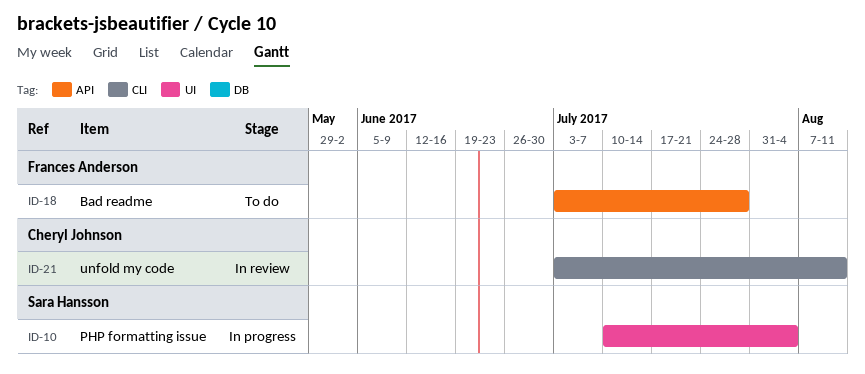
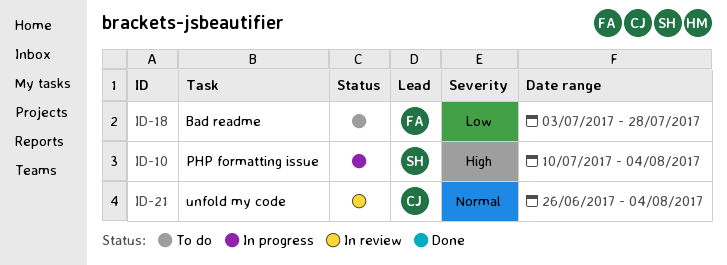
ID-21, start: Jul 3 -> Jun 26
ID-21, due: Aug 11 -> Aug 4

